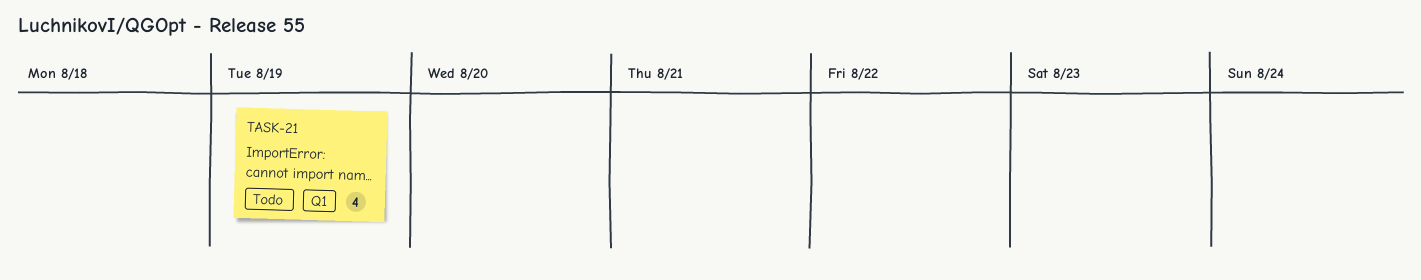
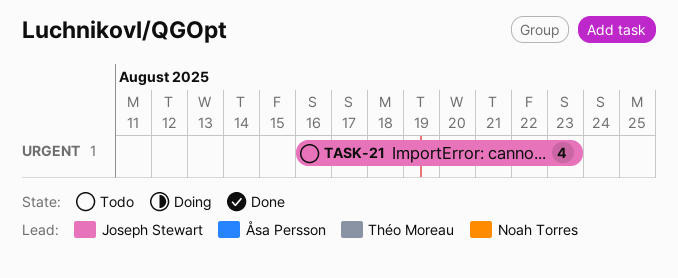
TASK-21, due: Aug 19 -> Aug 23

